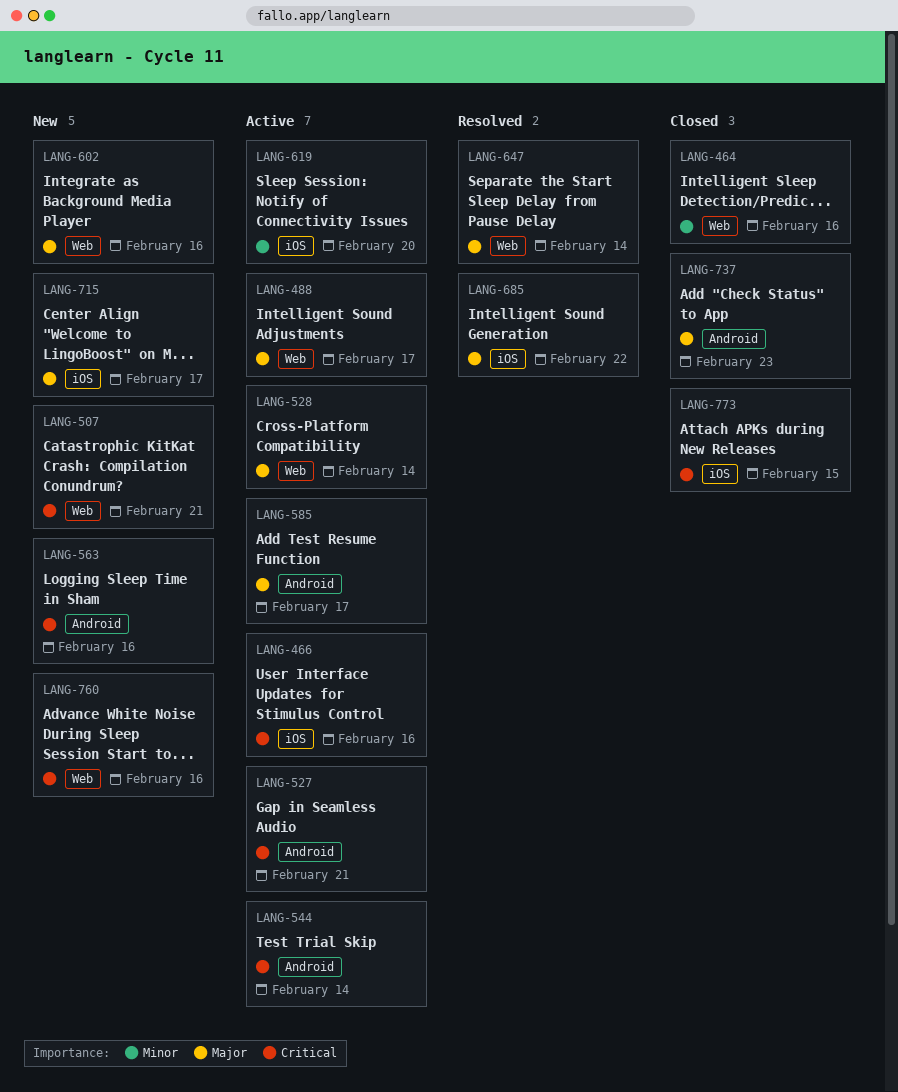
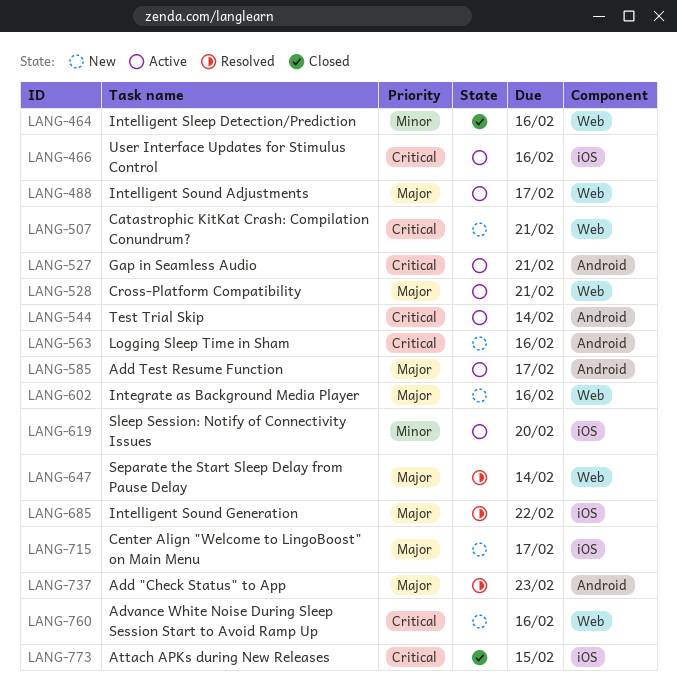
LANG-528, due: Feb 14 -> Feb 21
LANG-737, status: Closed -> Resolved

